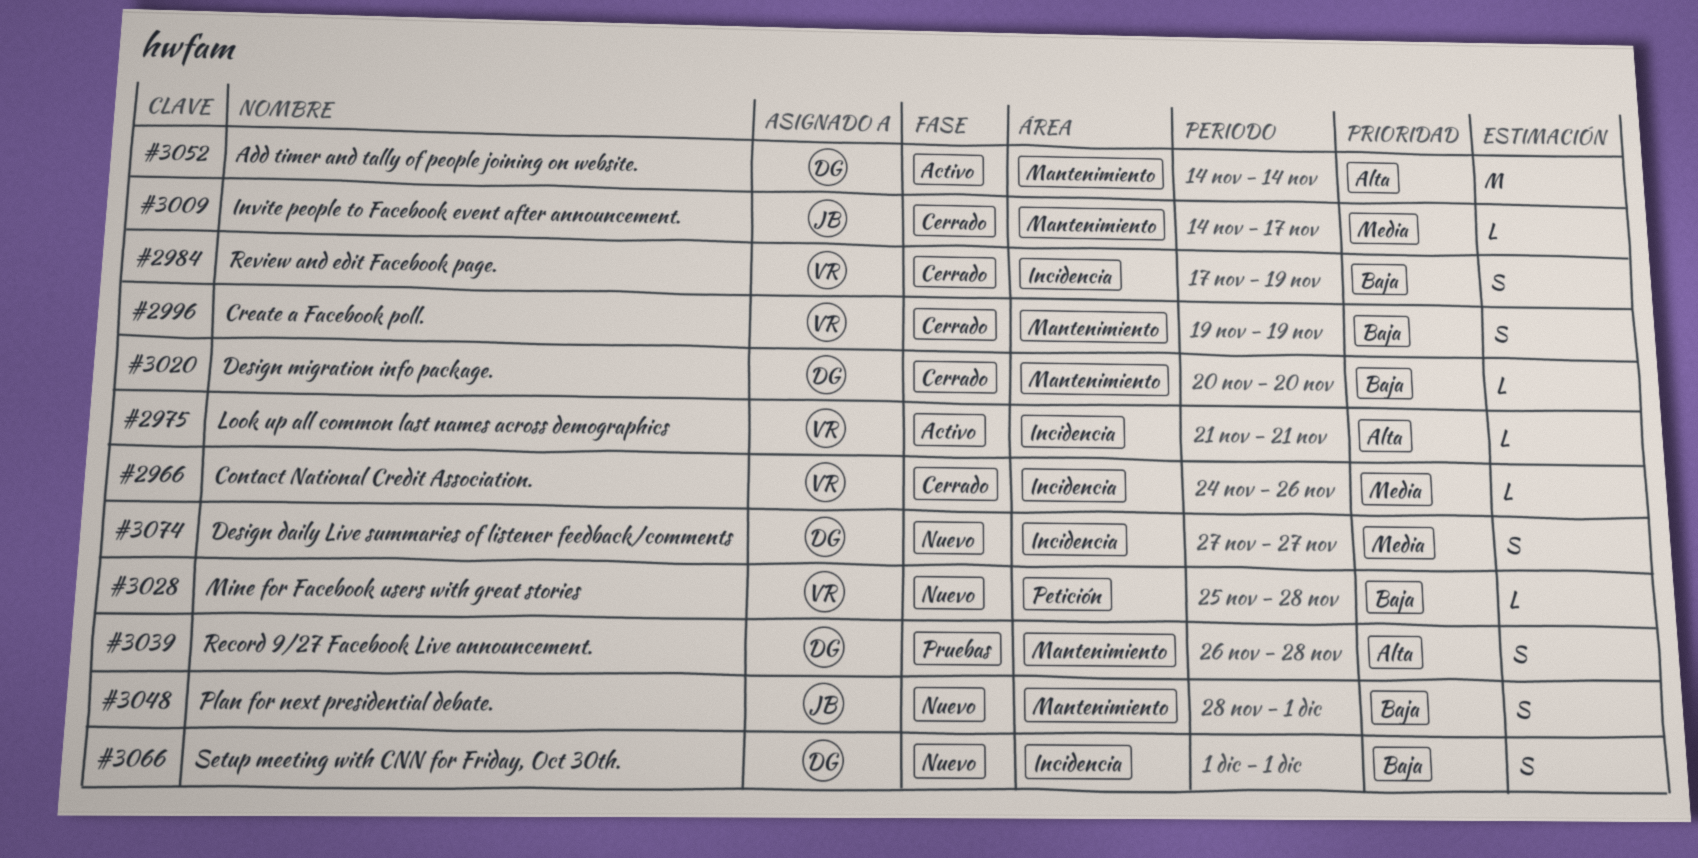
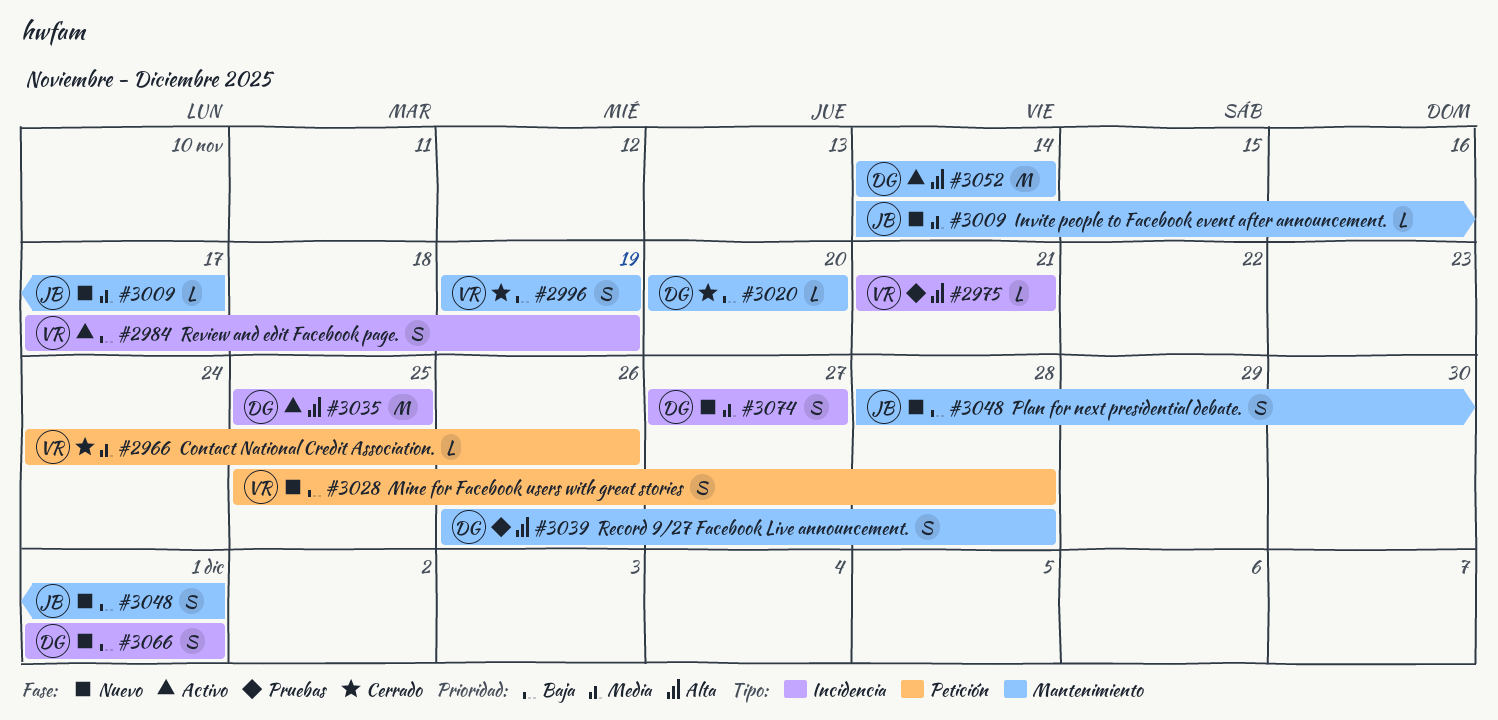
#2966, label: Incidencia -> Petición
#2975, status: Activo -> Pruebas
#2984, status: Cerrado -> Activo
#3009, status: Cerrado -> Nuevo
#3028, estimate: L -> S
#3035: none -> present

